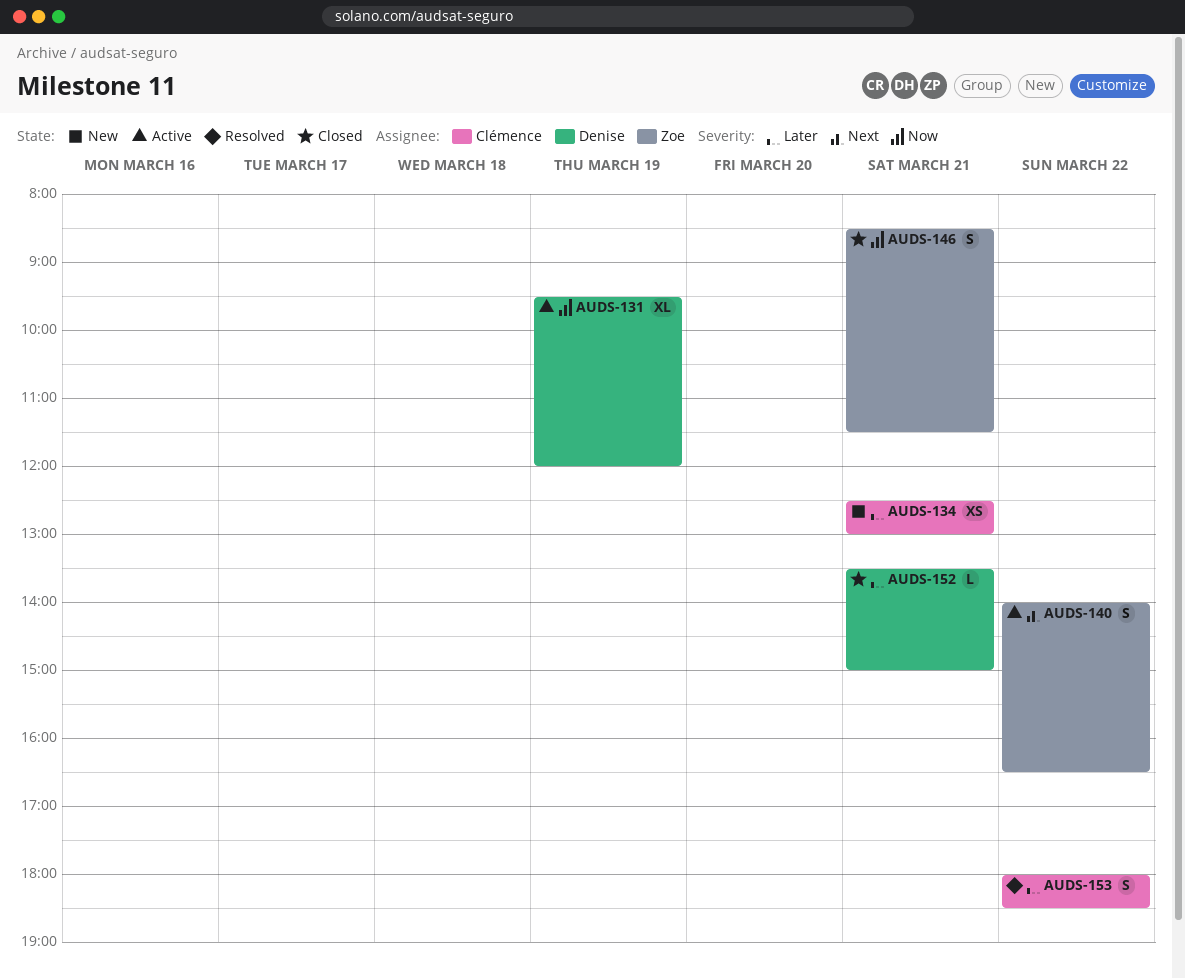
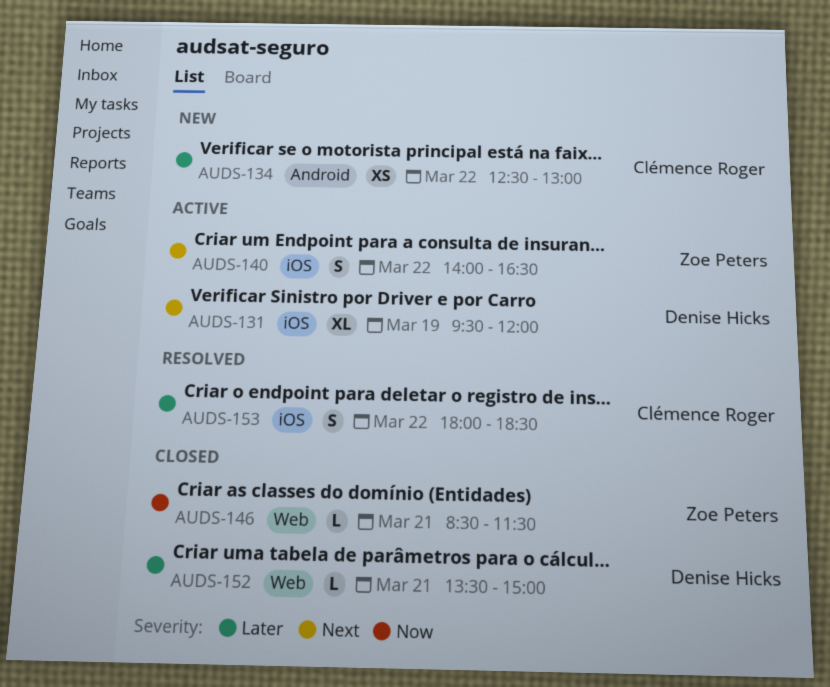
AUDS-131, priority: Now -> Next
AUDS-134, day: Mar 21 -> Mar 22
AUDS-146, estimate: S -> L

